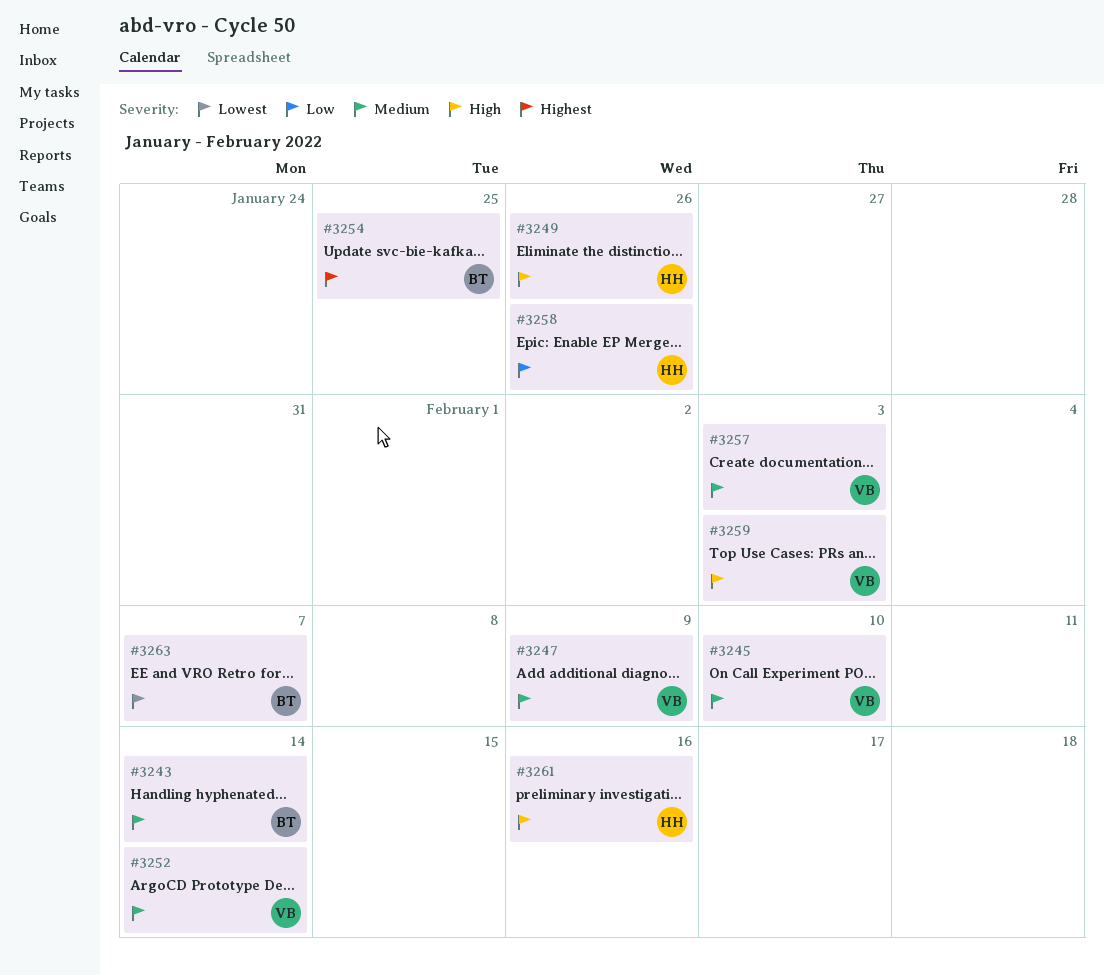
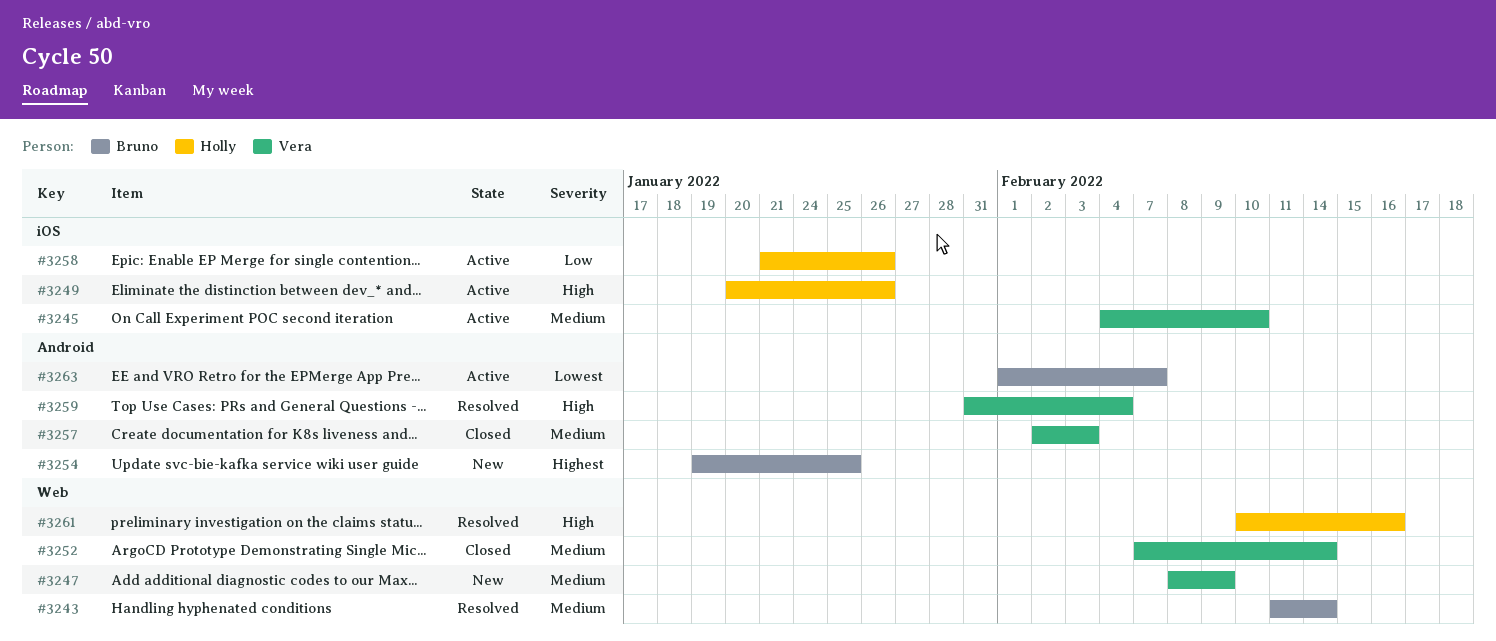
#3259, due: Feb 3 -> Feb 4

